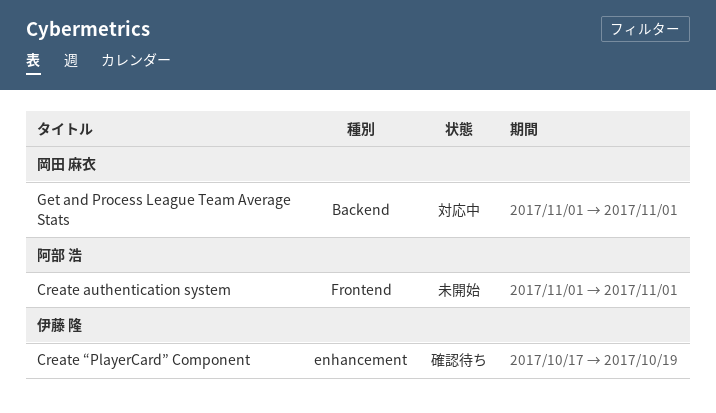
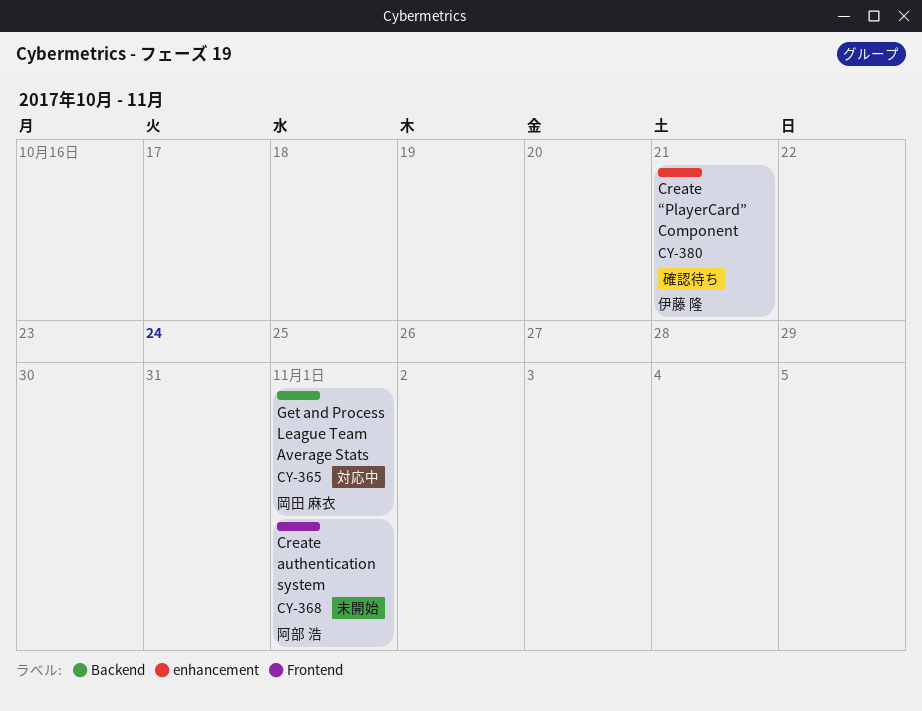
Create “PlayerCard” Component, due: Oct 19 -> Oct 21

